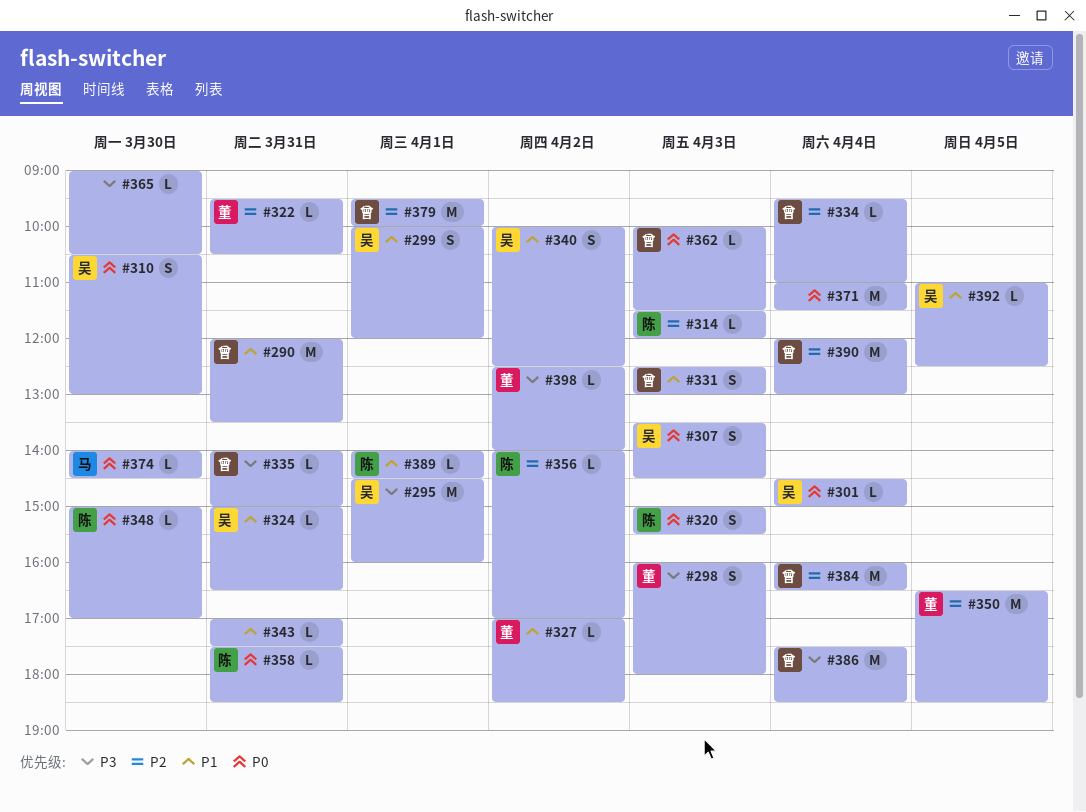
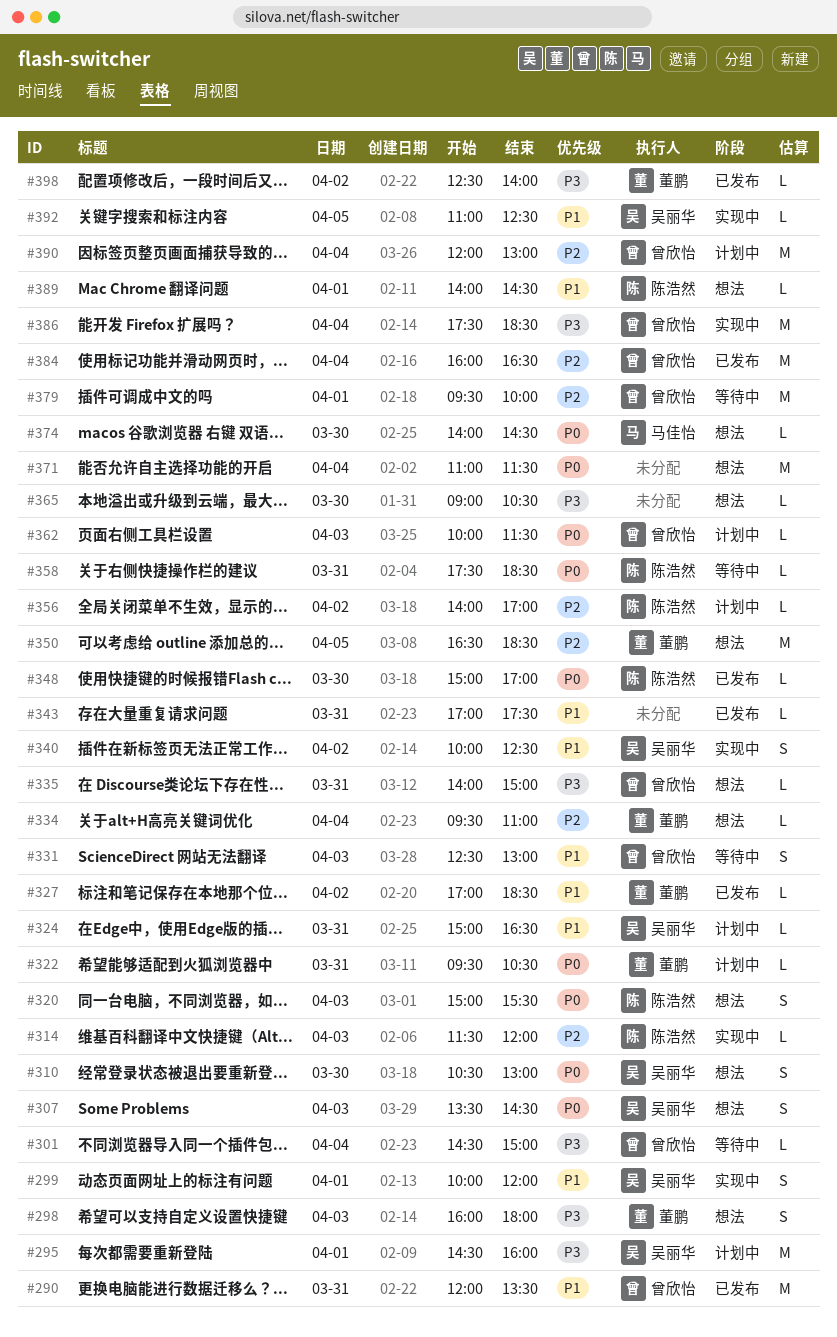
#301, owner: 吴丽华 -> 曾欣怡
#301, priority: P0 -> P3
#322, priority: P2 -> P0
#334, owner: 曾欣怡 -> 董鹏

